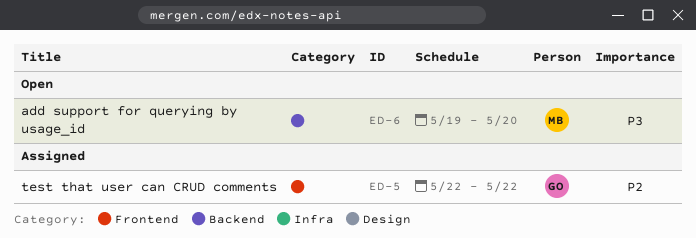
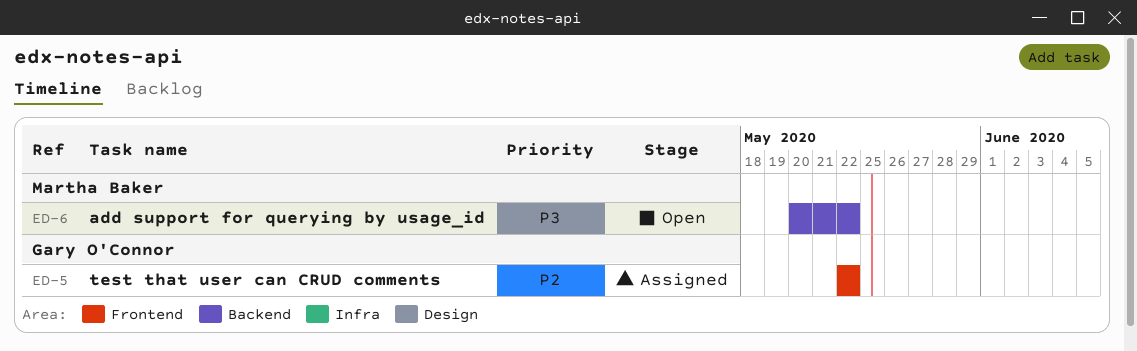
ED-6, start: May 19 -> May 20
ED-6, due: May 20 -> May 22

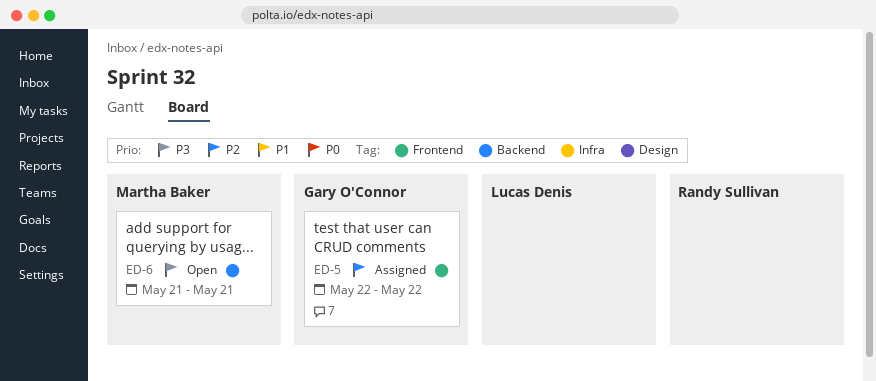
ED-6, start: May 20 -> May 21
ED-6, due: May 22 -> May 21

